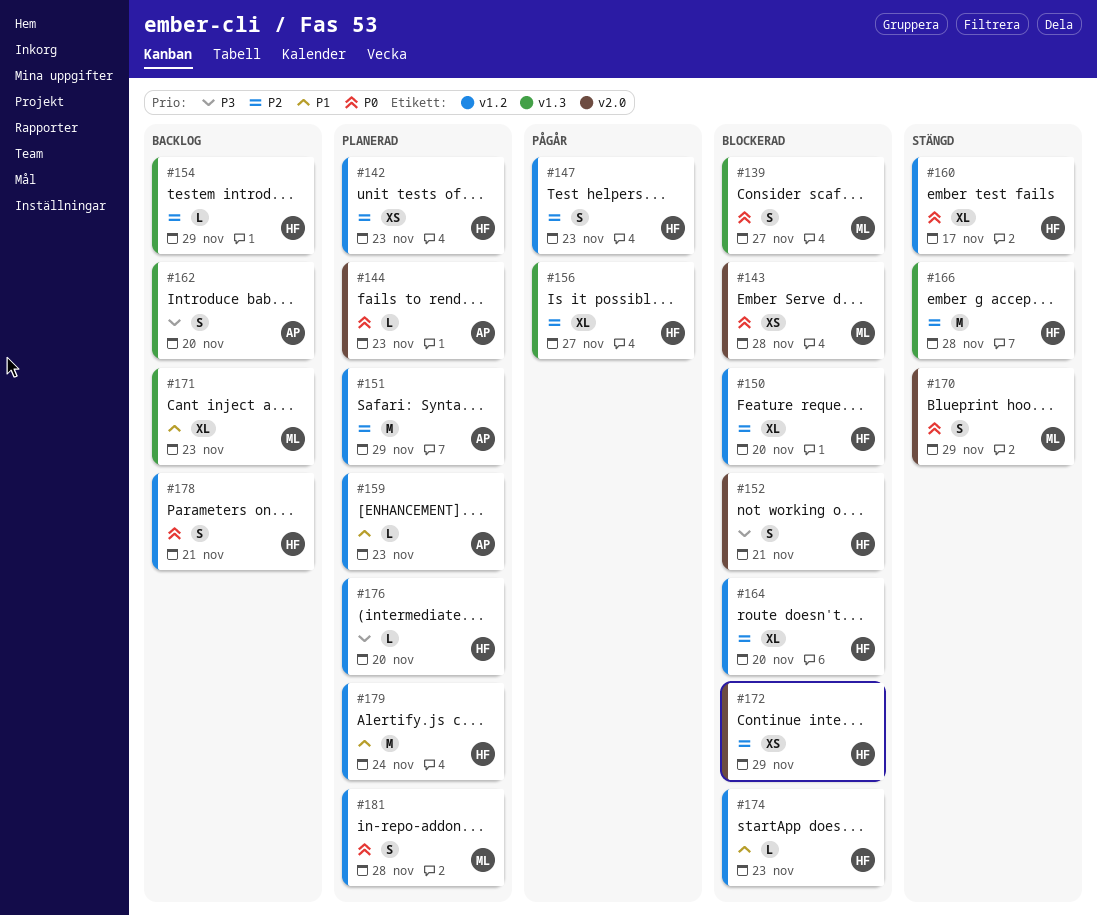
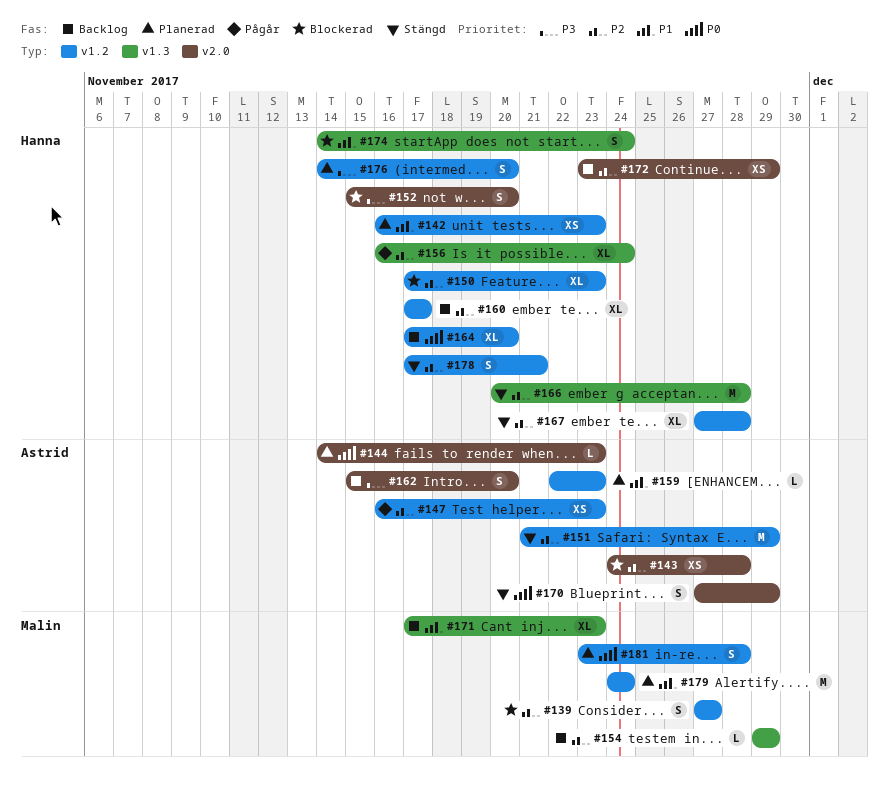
#139, priority: P0 -> P2
#139, label: v1.3 -> v1.2
#142, priority: P2 -> P1
#143, owner: Malin -> Astrid
#143, priority: P0 -> P2
#147, owner: Hanna -> Astrid
#147, estimate: S -> XS
#150, due: Nov 20 -> Nov 23
#151, status: Planerad -> Stängd
#152, due: Nov 21 -> Nov 20
#154, owner: Hanna -> Malin
#156, due: Nov 27 -> Nov 24
#160, status: Stängd -> Backlog
#160, priority: P0 -> P2
#162, label: v1.3 -> v2.0
#164, status: Blockerad -> Backlog
#164, priority: P2 -> P0
#167: none -> present
#170, owner: Malin -> Astrid
#172, status: Blockerad -> Backlog
#174, label: v1.2 -> v1.3
#174, estimate: L -> S
#174, due: Nov 23 -> Nov 24
#176, estimate: L -> S
#178, status: Backlog -> Stängd
#178, priority: P0 -> P2
#179, owner: Hanna -> Malin

